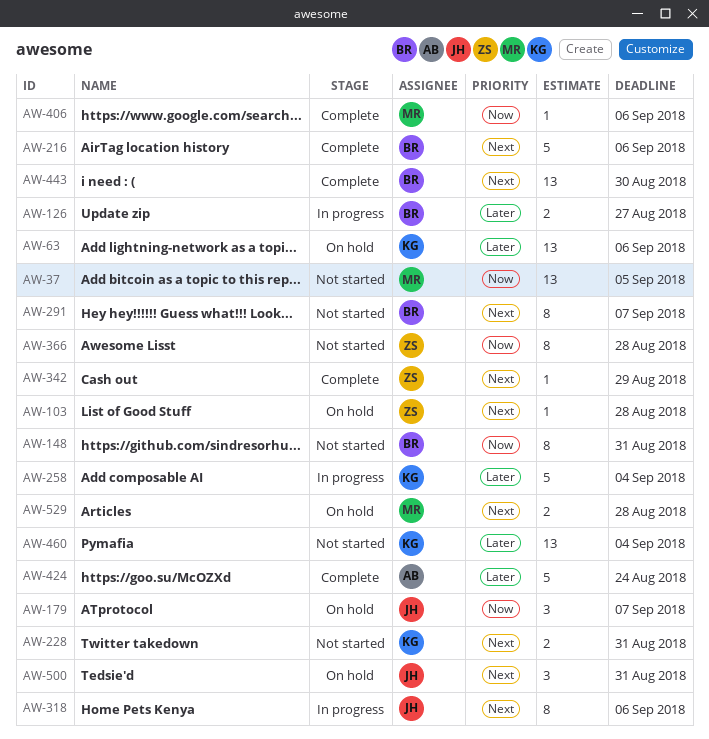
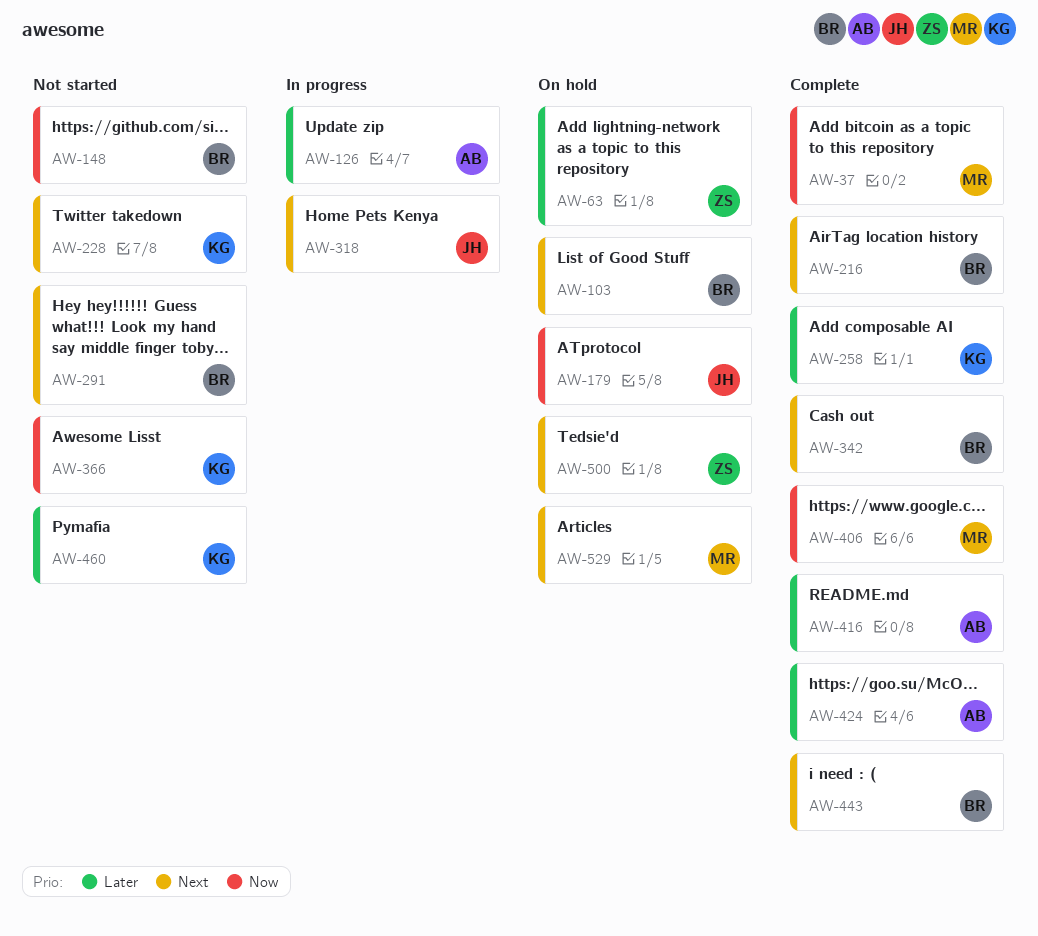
AW-37, status: Not started -> Complete
AW-63, owner: KG -> ZS
AW-103, owner: ZS -> BR
AW-126, owner: BR -> AB
AW-258, status: In progress -> Complete
AW-342, owner: ZS -> BR
AW-366, owner: ZS -> KG
AW-416: none -> present
AW-500, owner: JH -> ZS

